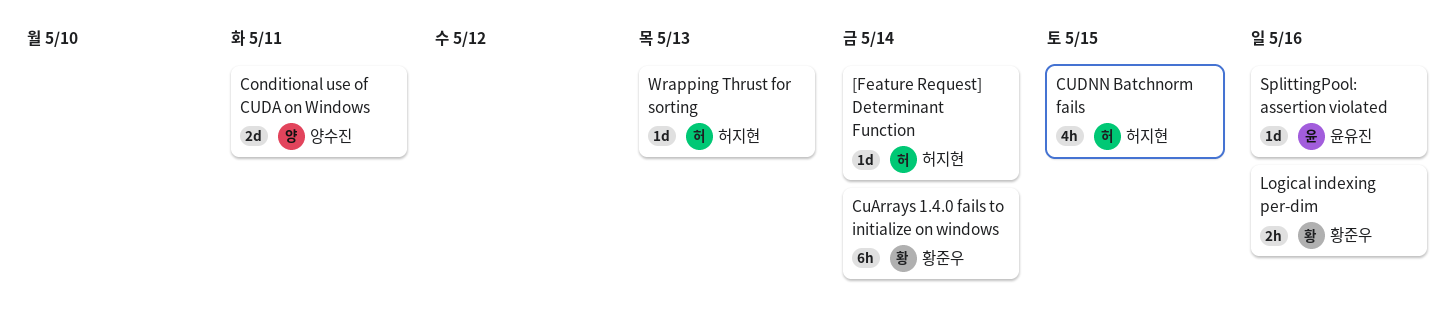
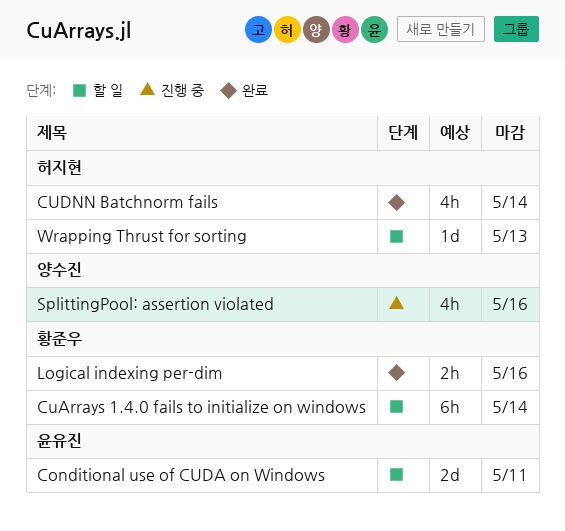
[Feature Request] Determinant Function: present -> none
Conditional use of CUDA on Windows, owner: 양수진 -> 윤유진
CUDNN Batchnorm fails, due: May 15 -> May 14
SplittingPool: assertion violated, owner: 윤유진 -> 양수진
SplittingPool: assertion violated, estimate: 1d -> 4h

